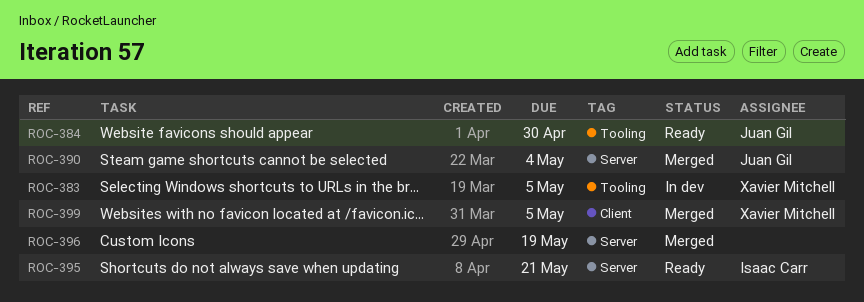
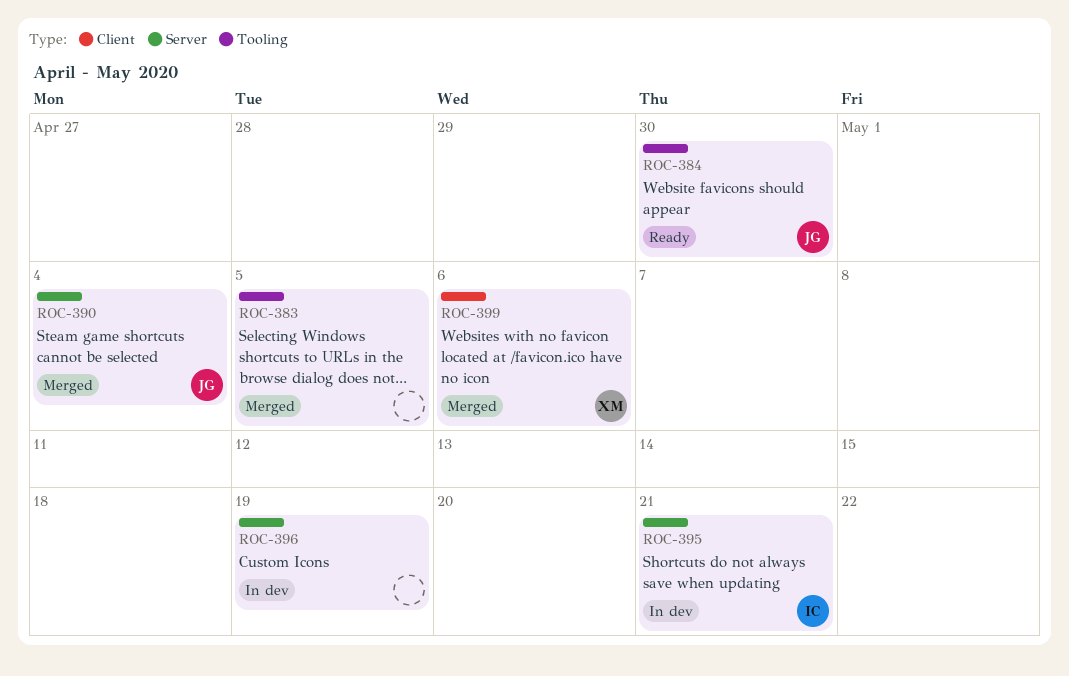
ROC-383, status: In dev -> Merged
ROC-383, owner: Xavier Mitchell -> none
ROC-395, status: Ready -> In dev
ROC-396, status: Merged -> In dev
ROC-399, due: May 5 -> May 6

